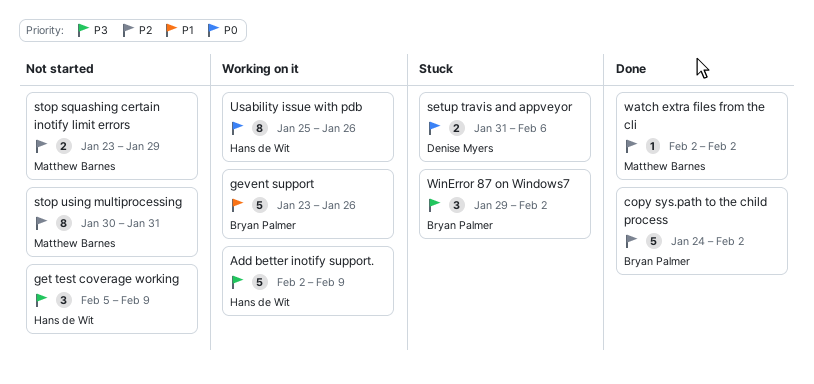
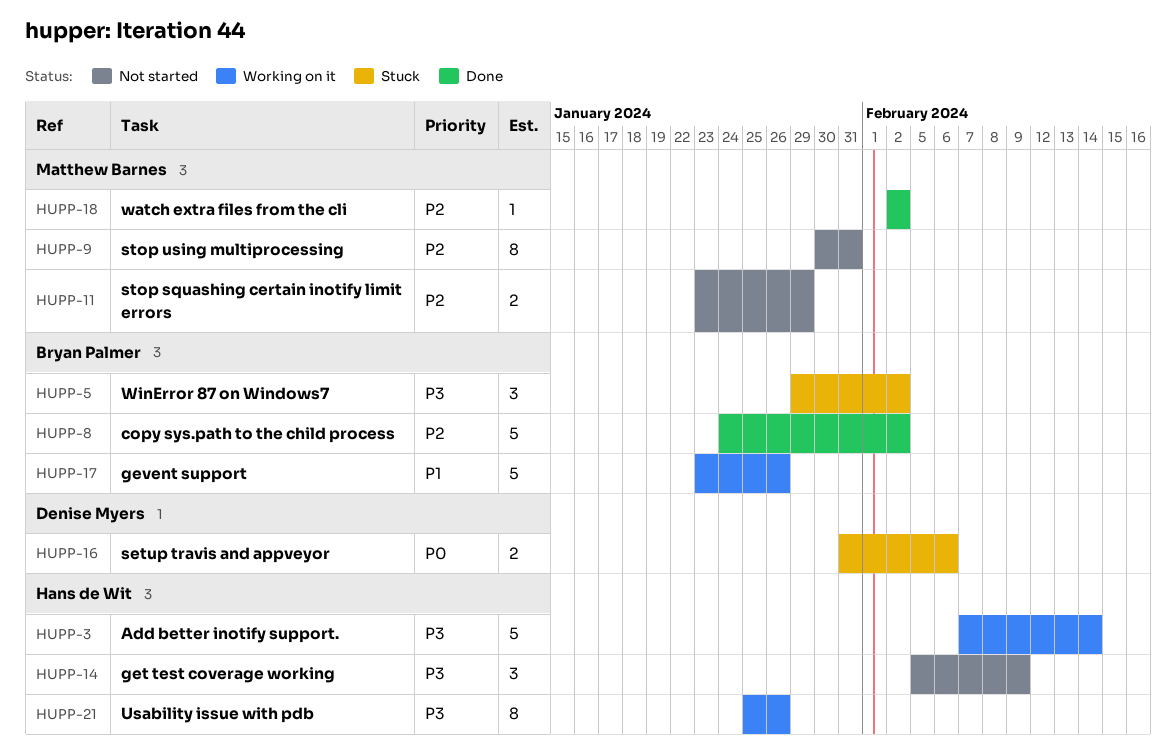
Add better inotify support., start: Feb 2 -> Feb 7
Add better inotify support., due: Feb 9 -> Feb 14
Usability issue with pdb, priority: P0 -> P3

